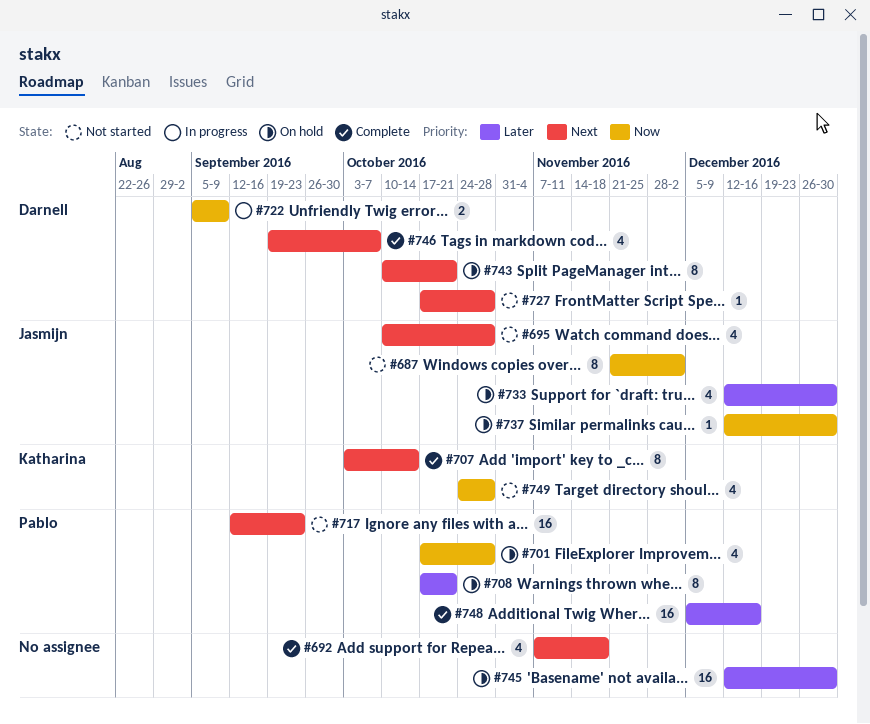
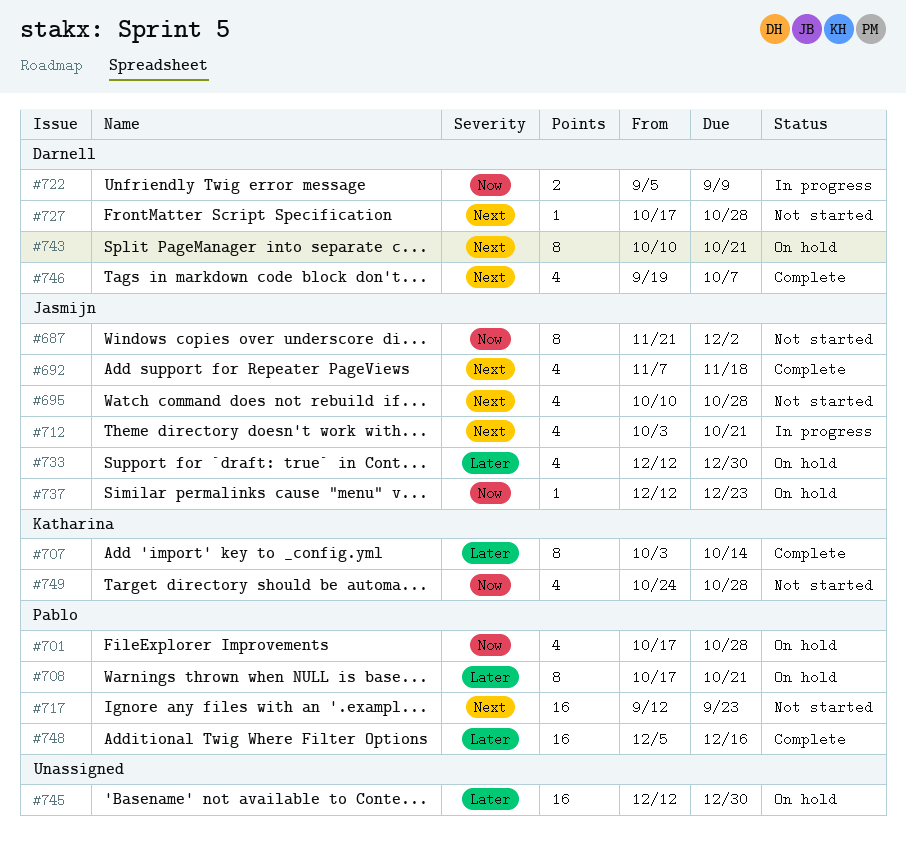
#692, owner: none -> Jasmijn
#707, priority: Next -> Later
#712: none -> present
#737, due: Dec 30 -> Dec 23

